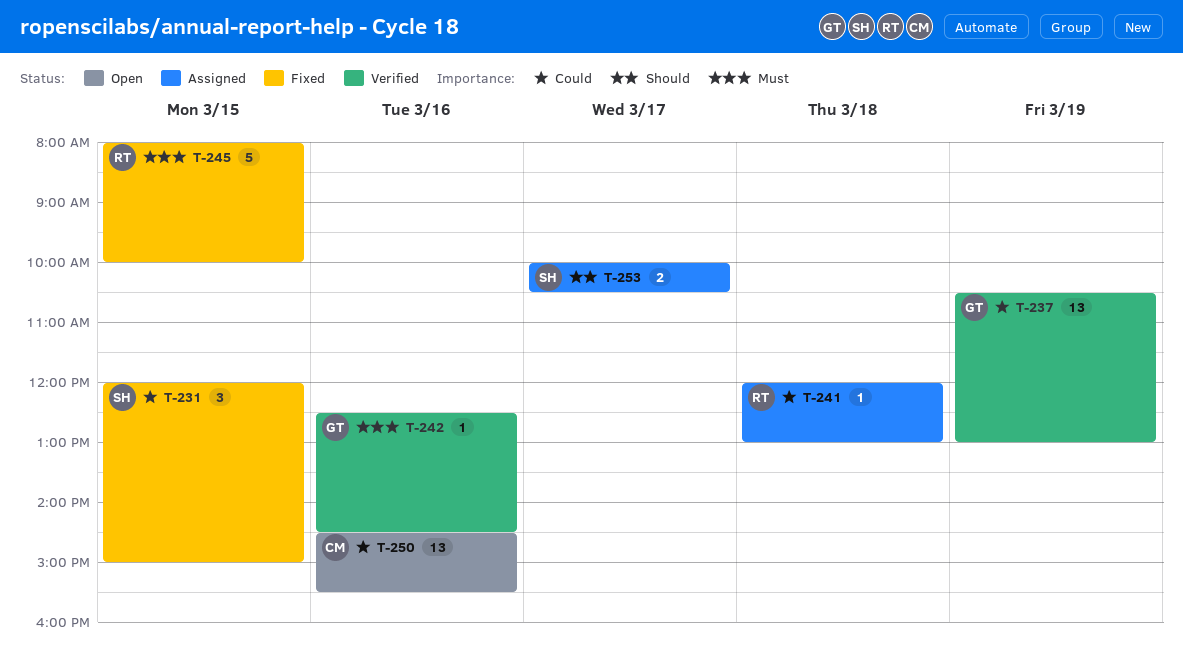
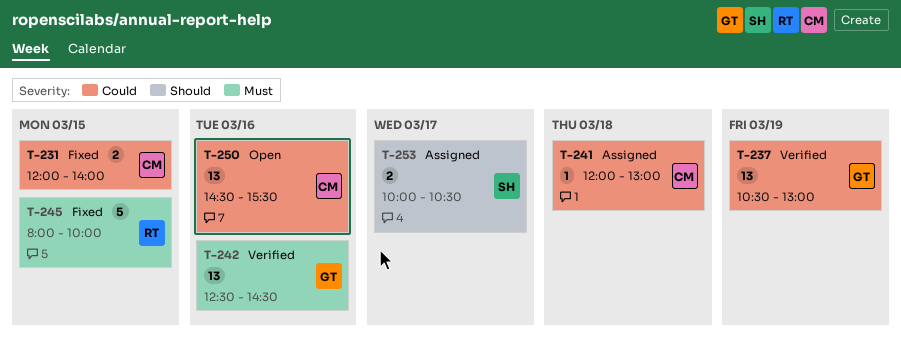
T-231, owner: SH -> CM
T-231, estimate: 3 -> 2
T-231, ends: 15:00 -> 14:00
T-241, owner: RT -> CM
T-242, estimate: 1 -> 13

